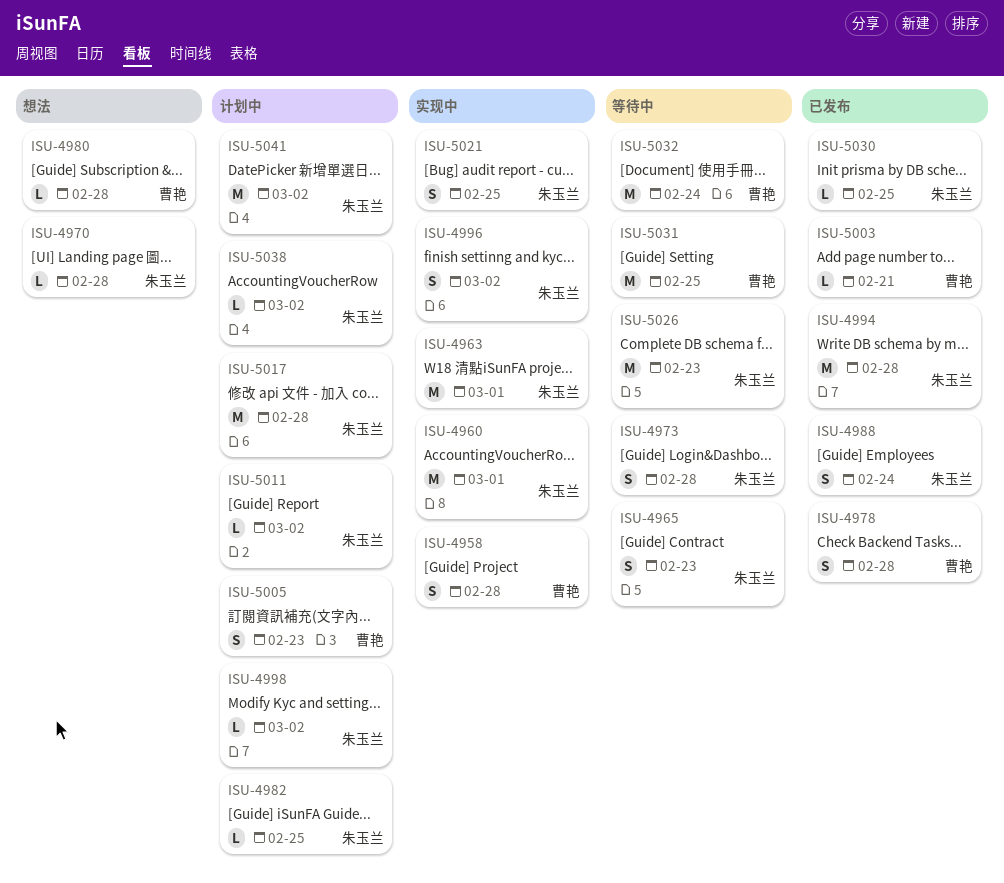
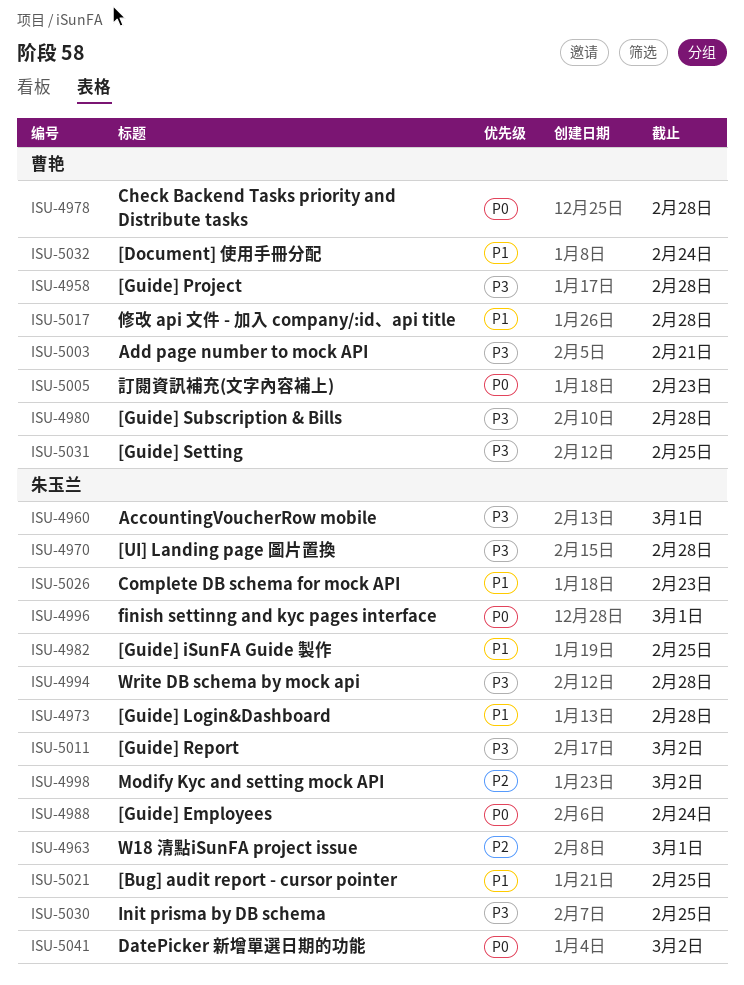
ISU-4965: present -> none
ISU-4996, due: Mar 2 -> Mar 1
ISU-5017, owner: 朱玉兰 -> 曹艳
ISU-5038: present -> none

